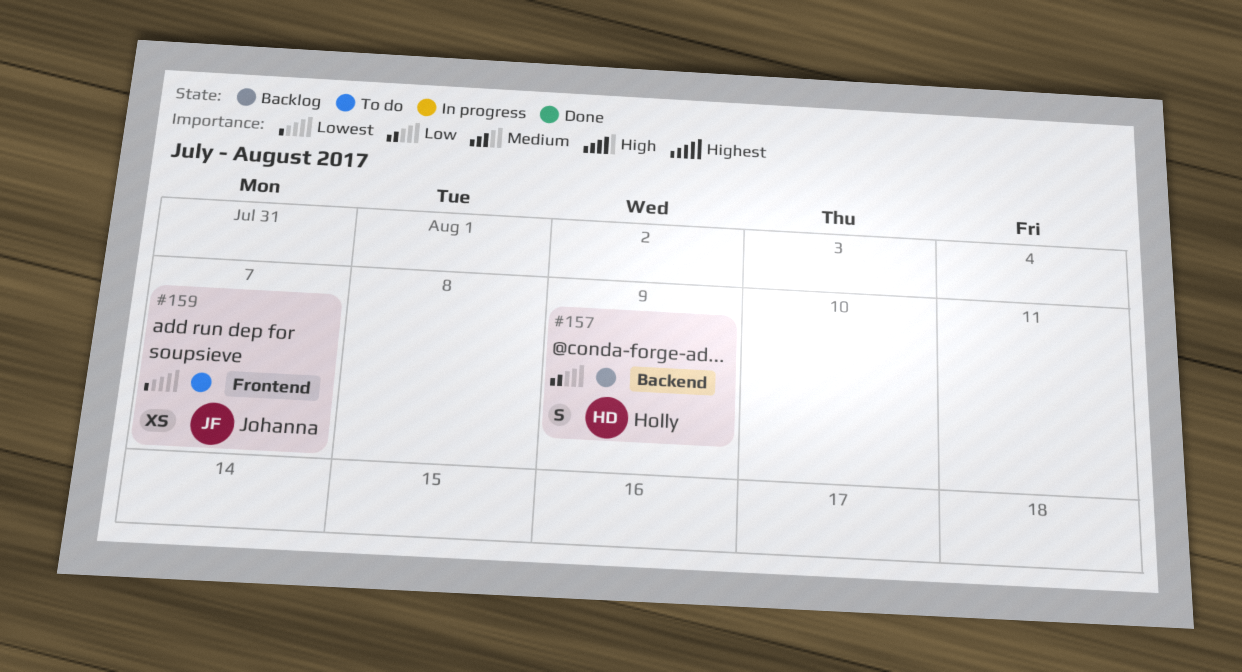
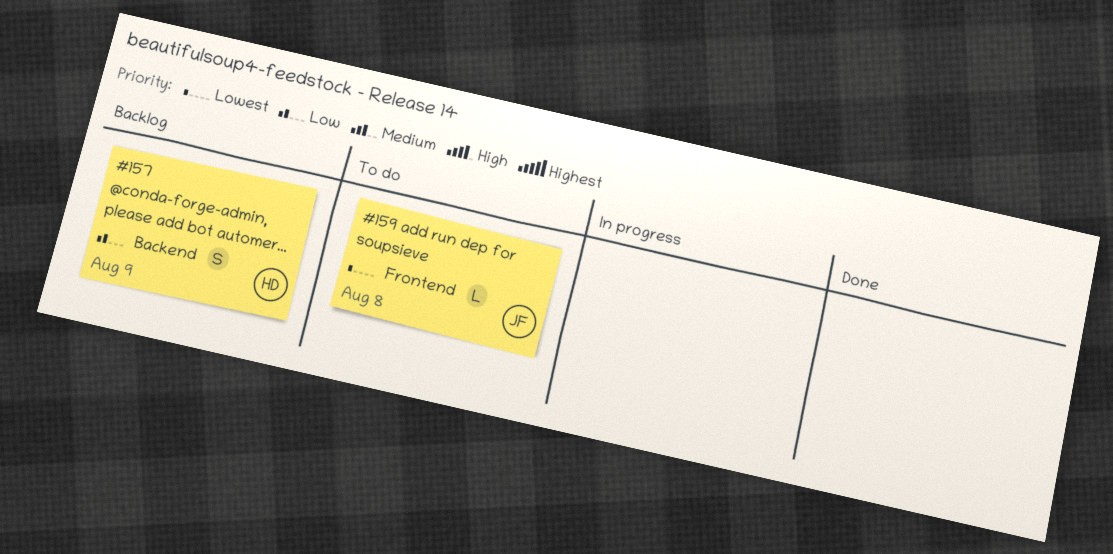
#159, estimate: XS -> L
#159, due: Aug 7 -> Aug 8

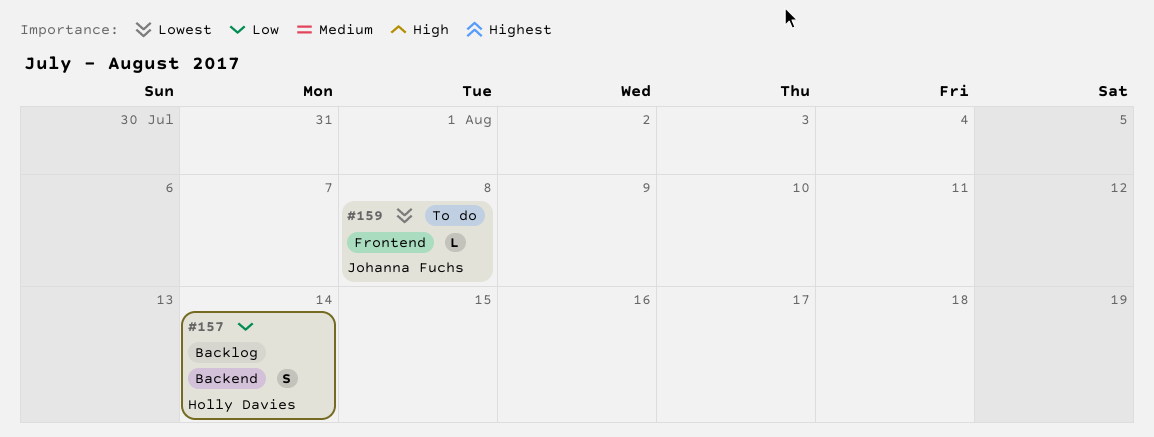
#157, due: Aug 9 -> Aug 14

